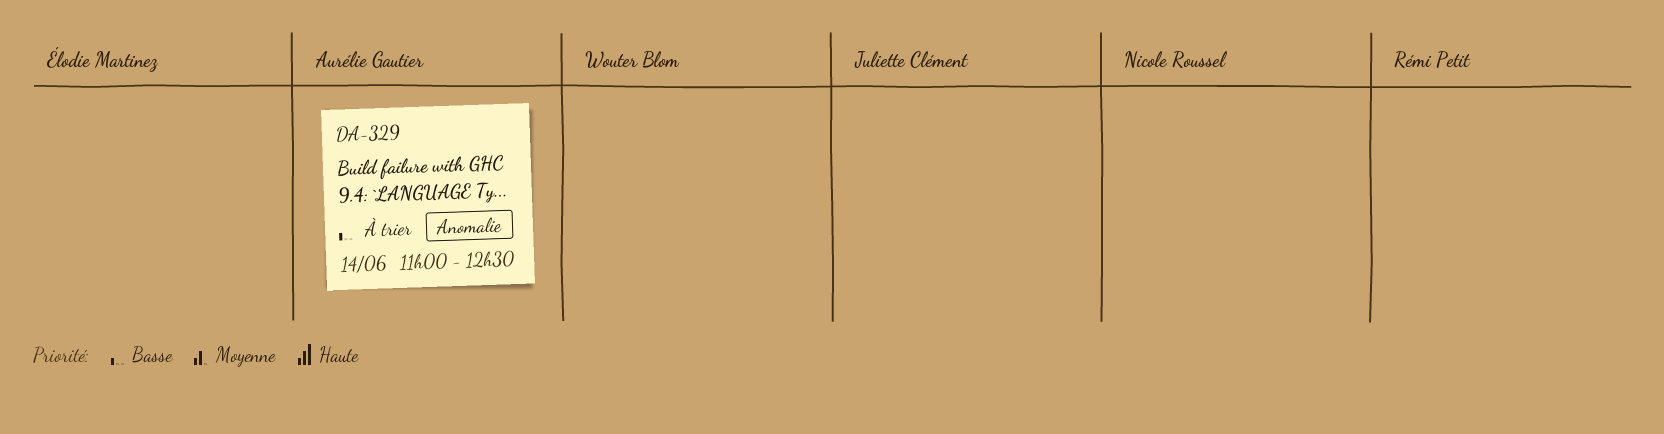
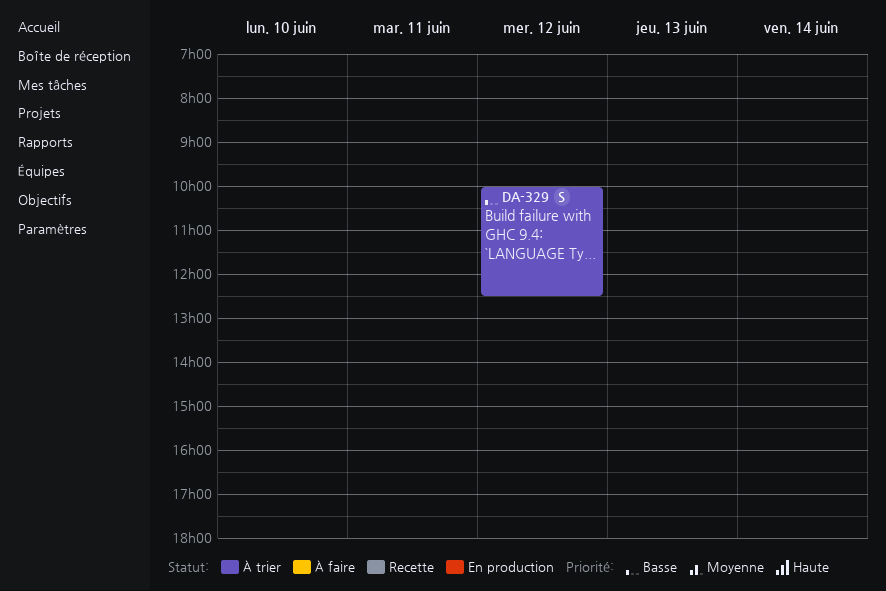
DA-329, day: Jun 14 -> Jun 12
DA-329, begins: 11:00 -> 10:00

